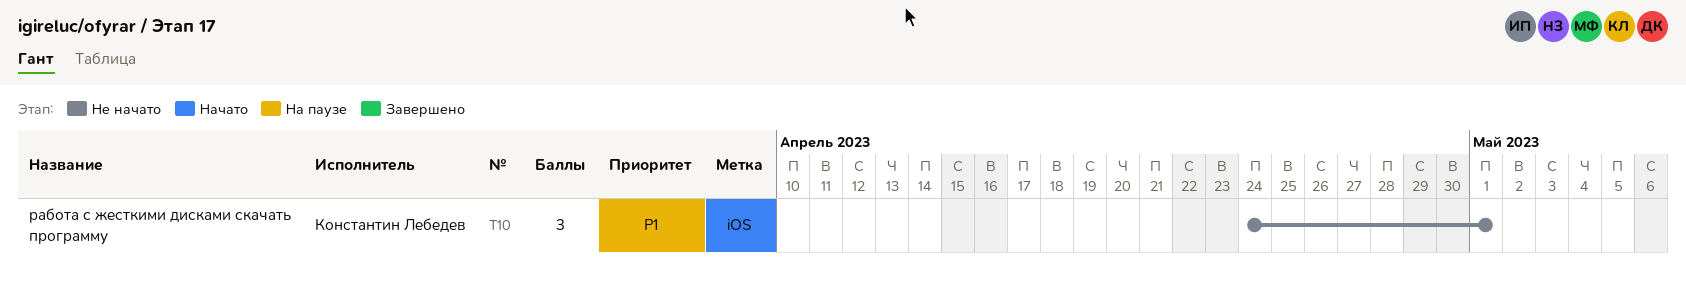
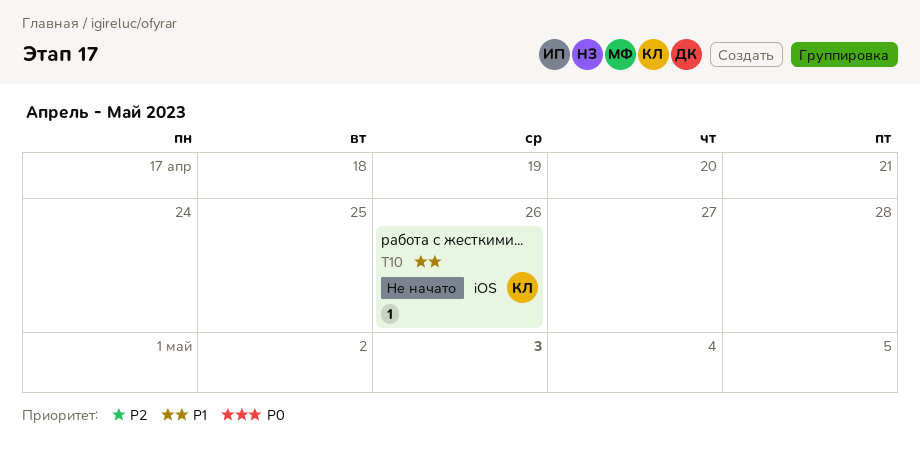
T10, estimate: 3 -> 1
T10, due: May 1 -> Apr 26

